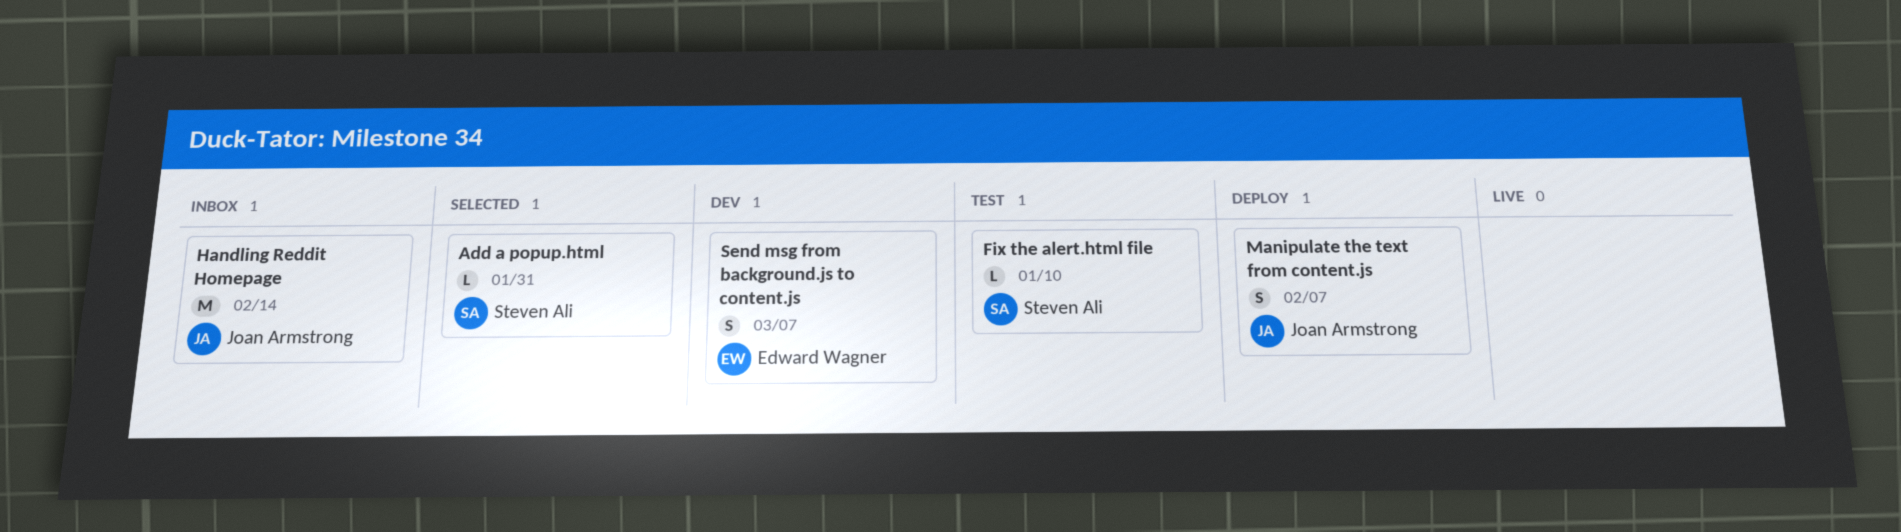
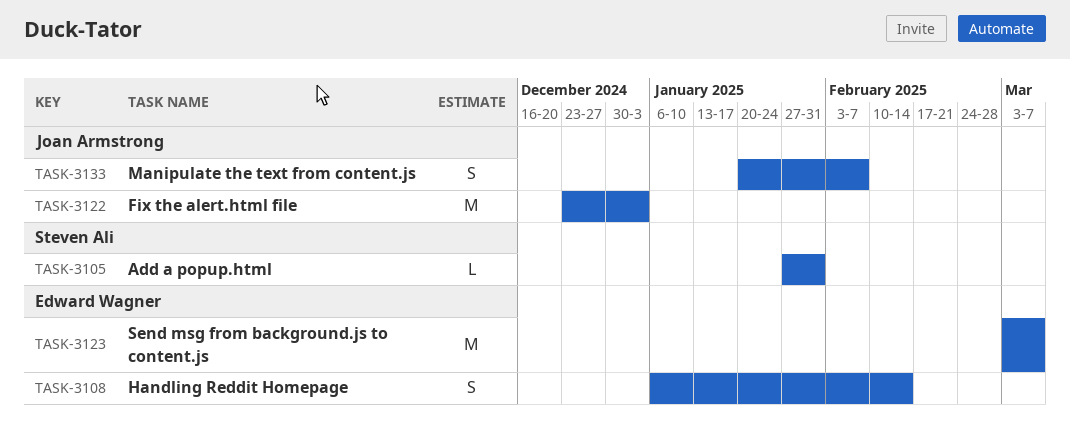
Fix the alert.html file, owner: Steven Ali -> Joan Armstrong
Fix the alert.html file, estimate: L -> M
Fix the alert.html file, due: Jan 10 -> Jan 3
Handling Reddit Homepage, owner: Joan Armstrong -> Edward Wagner
Handling Reddit Homepage, estimate: M -> S
Send msg from background.js to content.js, estimate: S -> M

